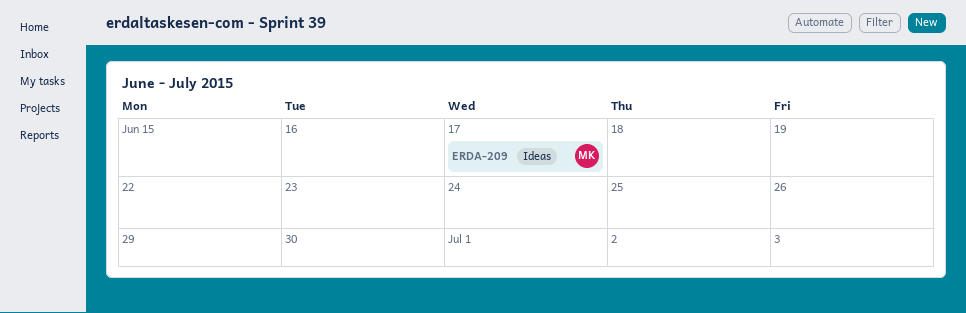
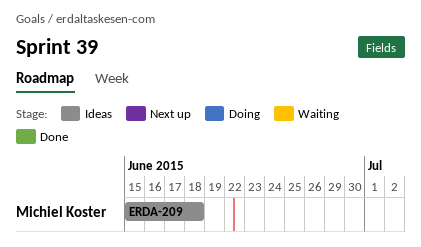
ERDA-209, due: Jun 17 -> Jun 18

